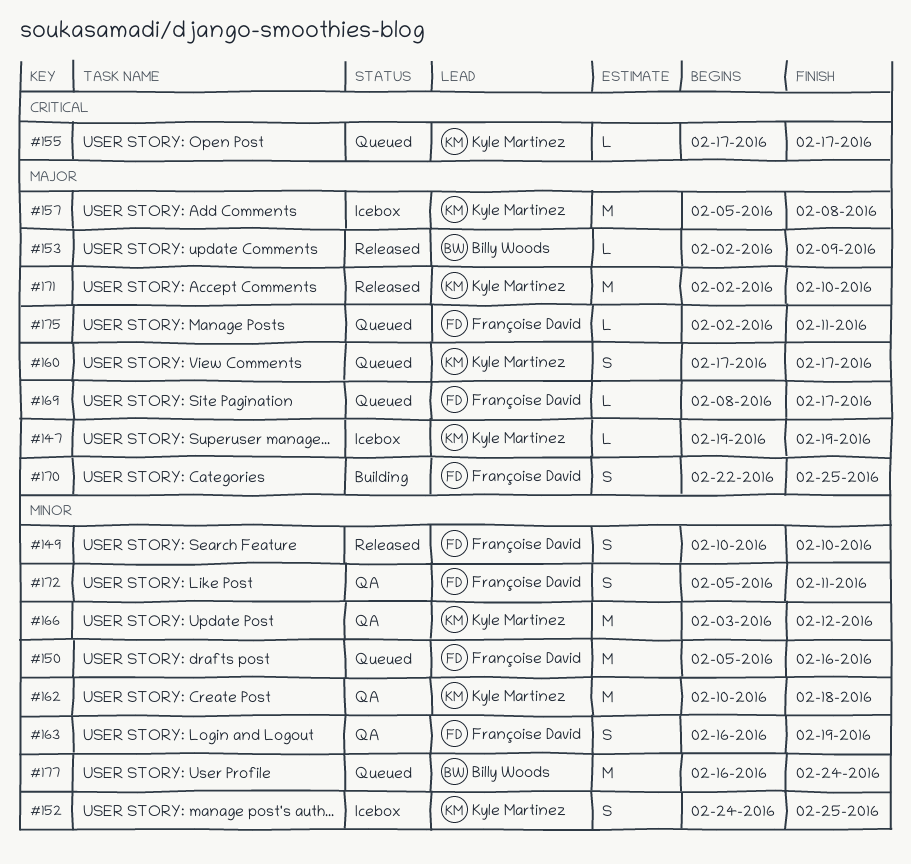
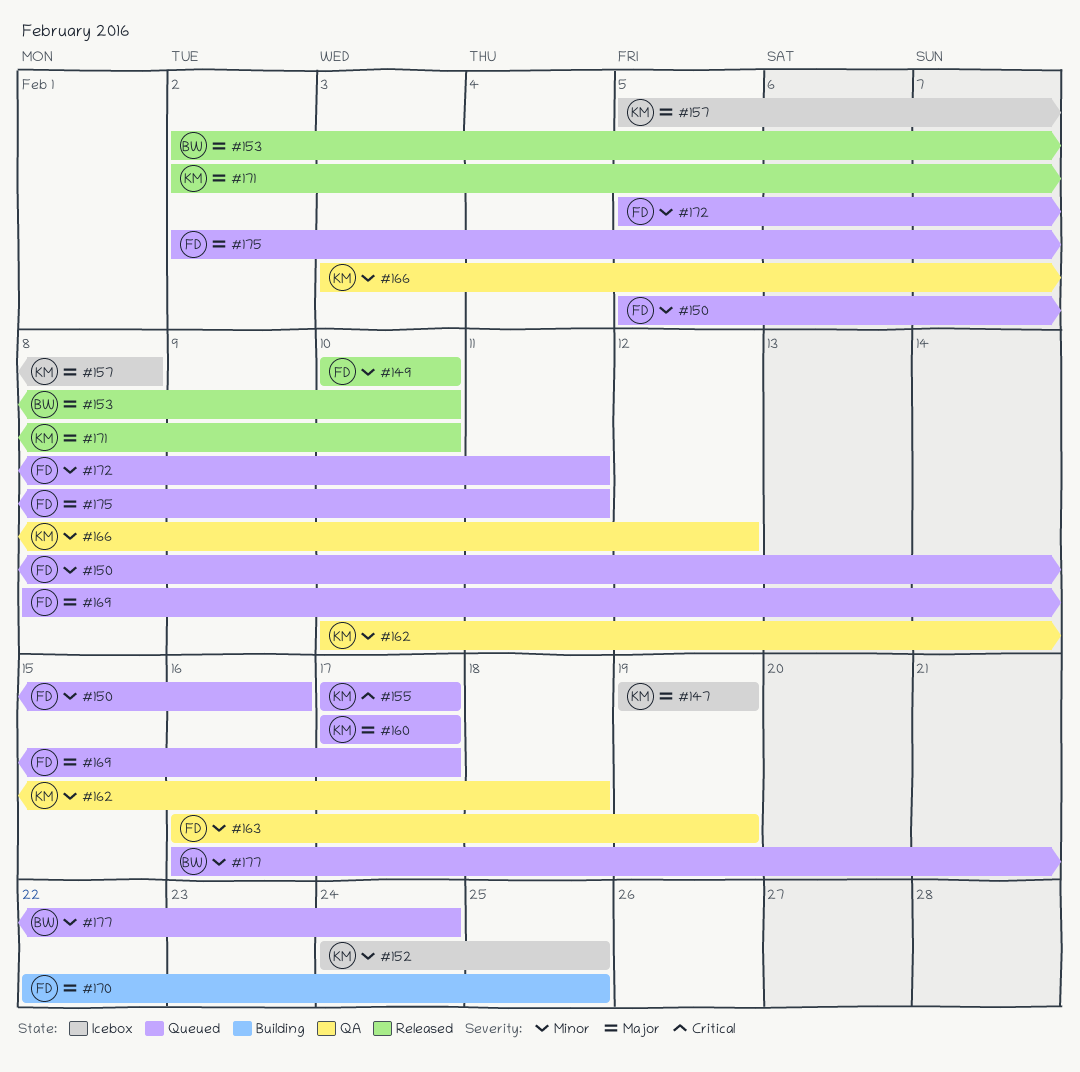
#153, due: Feb 9 -> Feb 10
#172, status: QA -> Queued

